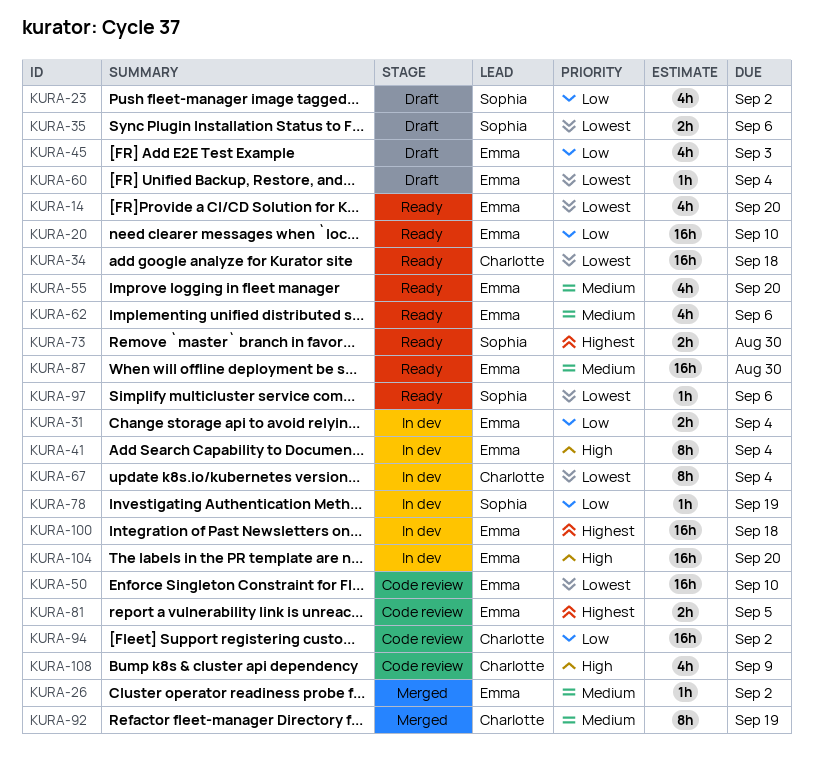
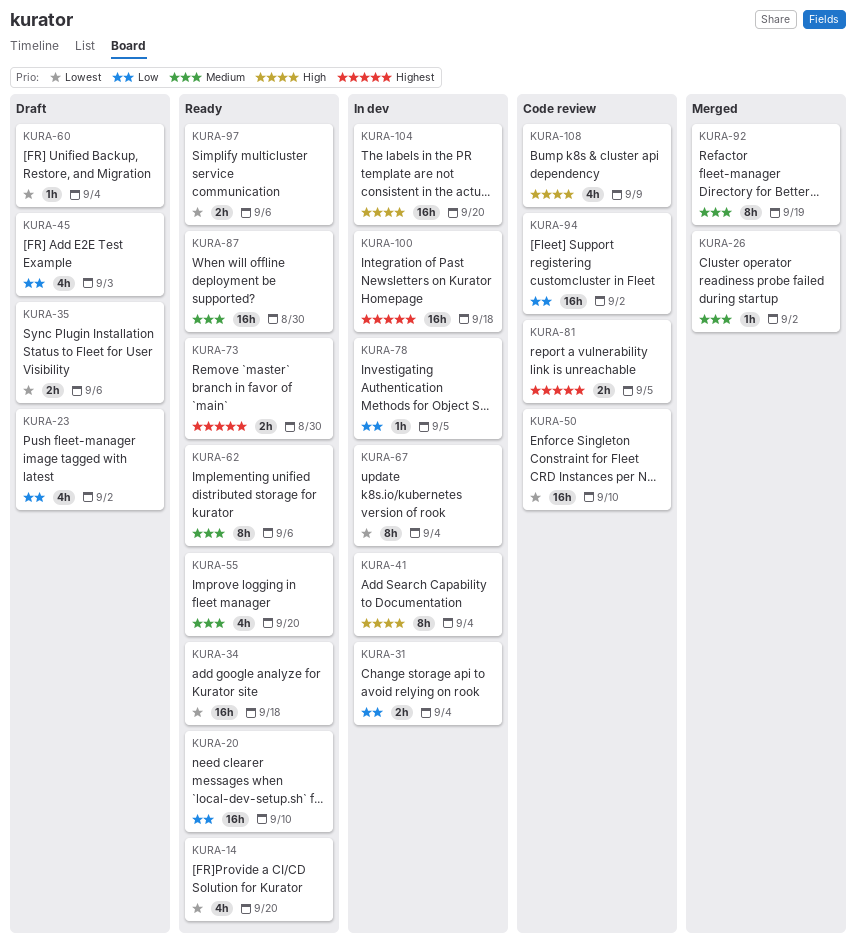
KURA-62, estimate: 4h -> 8h
KURA-78, due: Sep 19 -> Sep 5
KURA-97, estimate: 1h -> 2h

